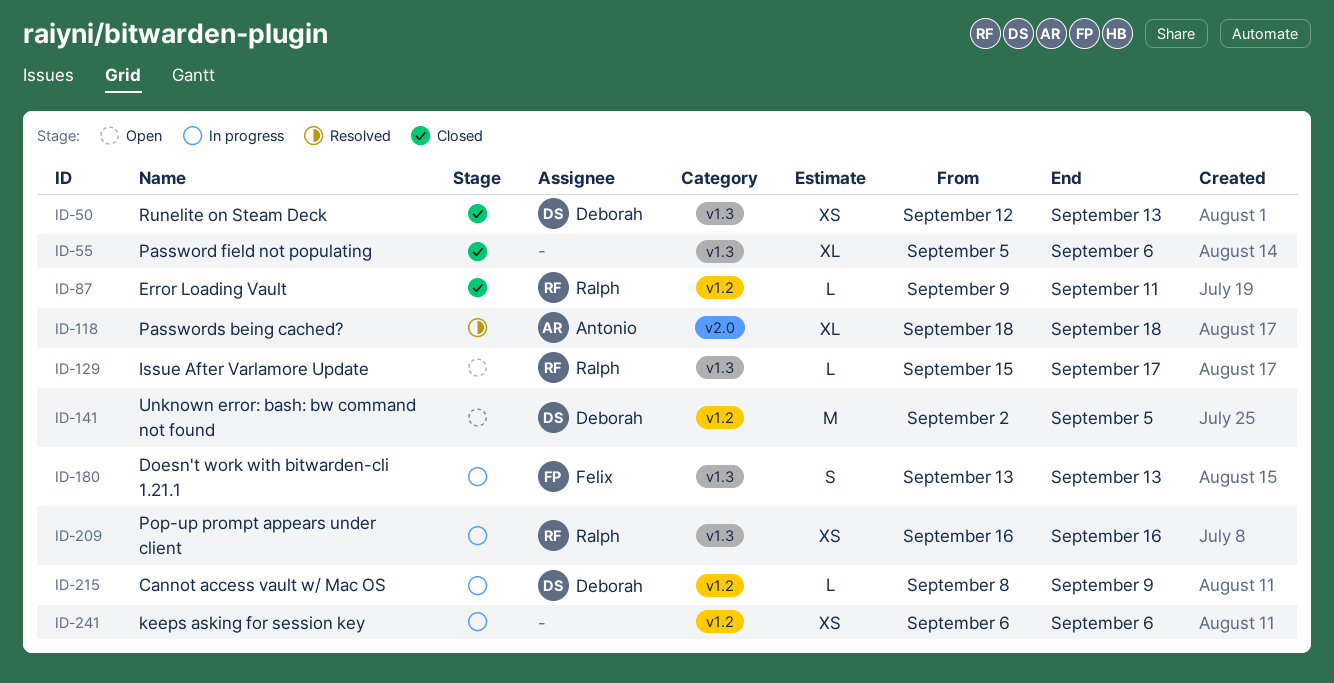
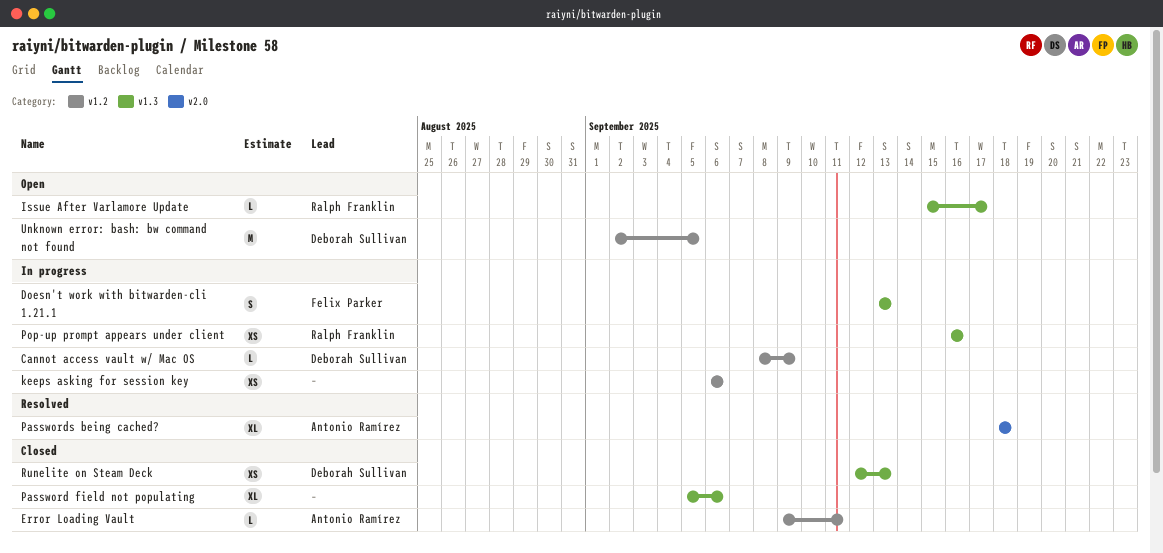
Error Loading Vault, owner: Ralph Franklin -> Antonio Ramírez

